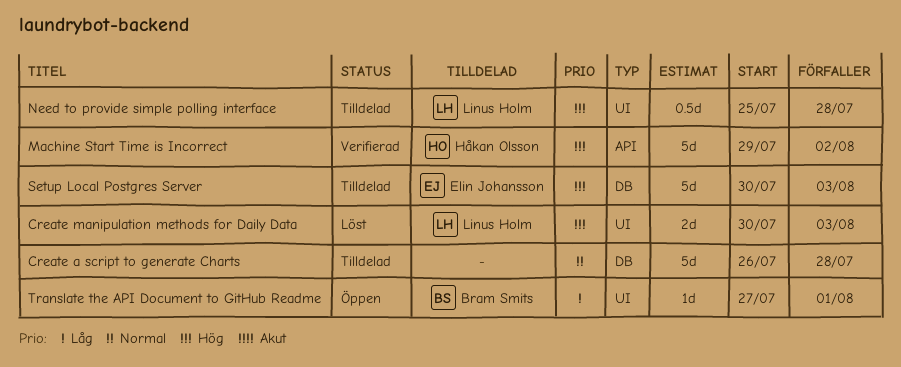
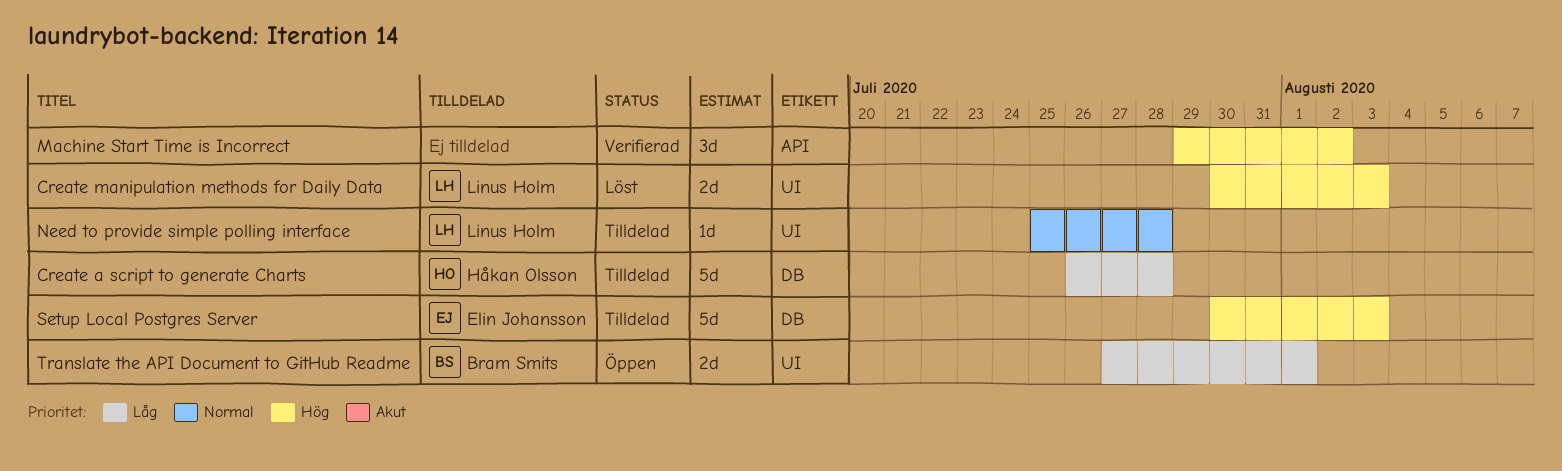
Create a script to generate Charts, owner: none -> Håkan Olsson
Create a script to generate Charts, priority: Normal -> Låg
Machine Start Time is Incorrect, owner: Håkan Olsson -> none
Machine Start Time is Incorrect, estimate: 5d -> 3d
Need to provide simple polling interface, priority: Hög -> Normal
Need to provide simple polling interface, estimate: 0.5d -> 1d
Translate the API Document to GitHub Readme, estimate: 1d -> 2d

